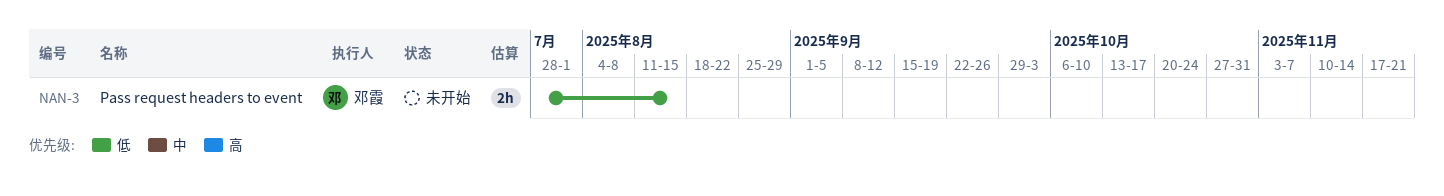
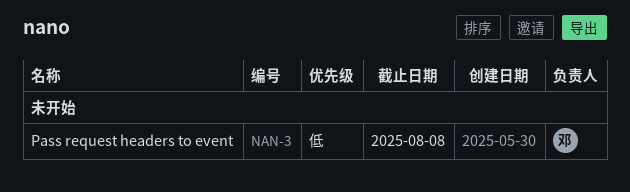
NAN-3, due: Aug 15 -> Aug 8

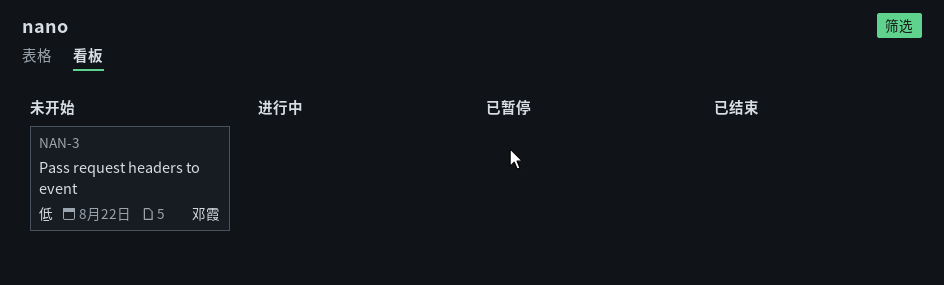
NAN-3, due: Aug 8 -> Aug 22

